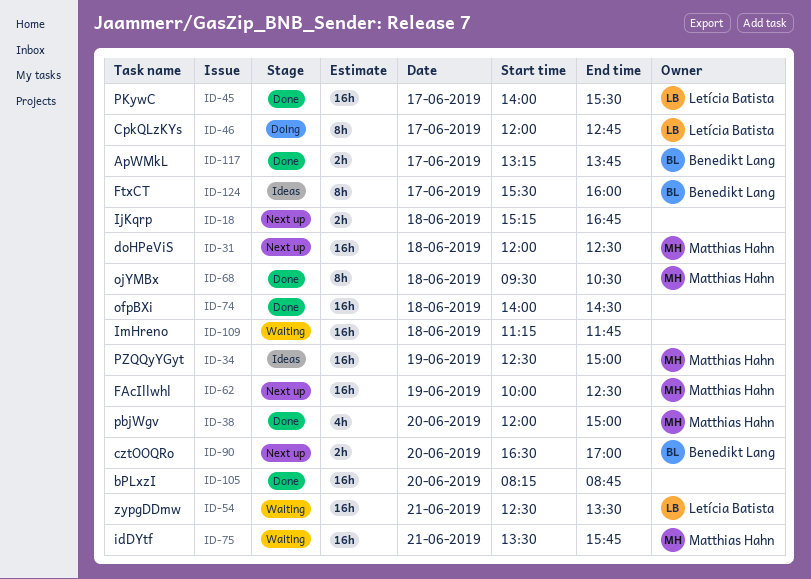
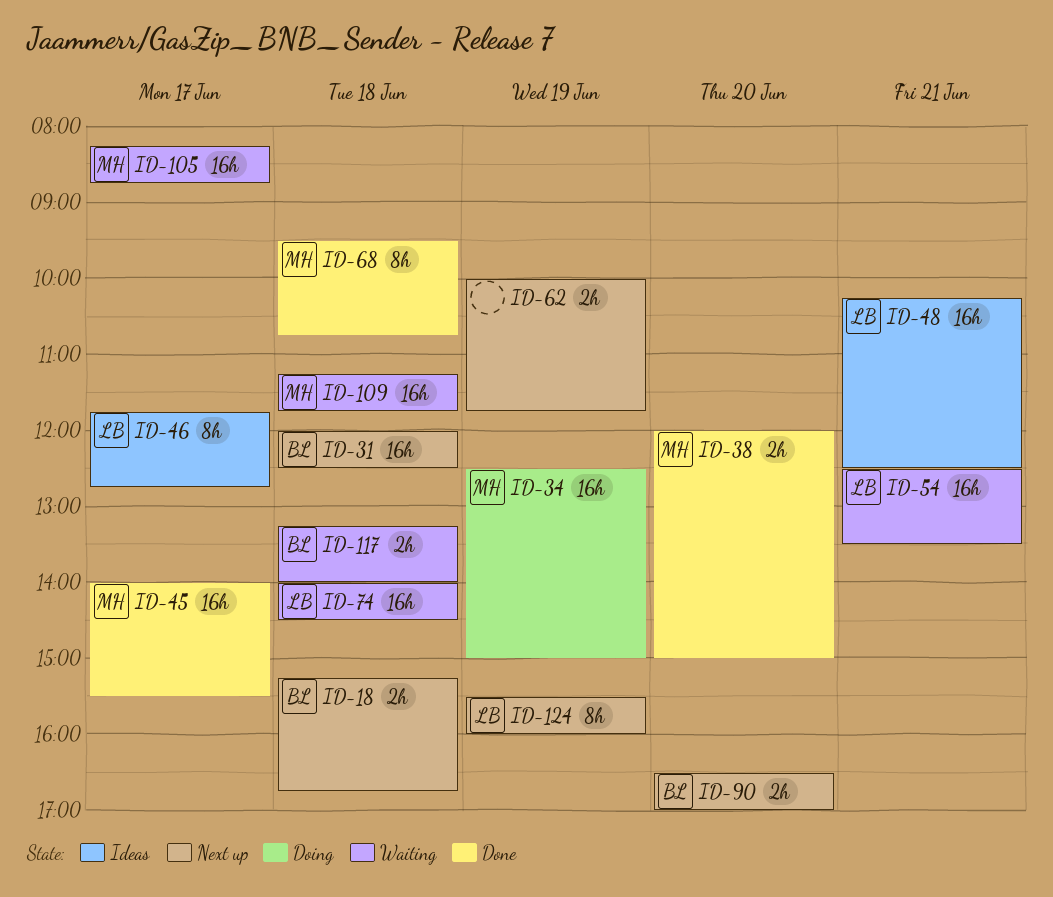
ID-18, owner: none -> Benedikt Lang
ID-31, owner: Matthias Hahn -> Benedikt Lang
ID-34, status: Ideas -> Doing
ID-38, estimate: 4h -> 2h
ID-45, owner: Letícia Batista -> Matthias Hahn
ID-46, status: Doing -> Ideas
ID-46, begins: 12:00 -> 11:45
ID-48: none -> present
ID-62, owner: Matthias Hahn -> none
ID-62, estimate: 16h -> 2h
ID-62, ends: 12:30 -> 11:45
ID-68, ends: 10:30 -> 10:45
ID-74, status: Done -> Waiting
ID-74, owner: none -> Letícia Batista
ID-75: present -> none
ID-105, status: Done -> Waiting
ID-105, owner: none -> Matthias Hahn
ID-105, day: Jun 20 -> Jun 17
ID-109, owner: none -> Matthias Hahn
ID-117, status: Done -> Waiting
ID-117, day: Jun 17 -> Jun 18
ID-117, ends: 13:45 -> 14:00
ID-124, status: Ideas -> Next up
ID-124, owner: Benedikt Lang -> Letícia Batista
ID-124, day: Jun 17 -> Jun 19

